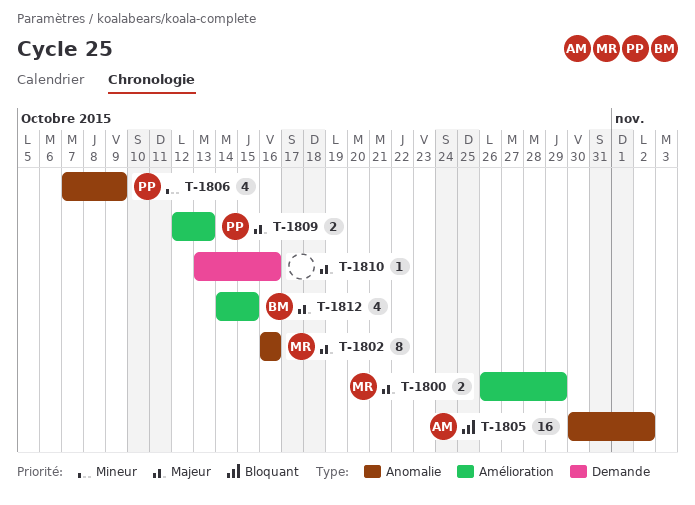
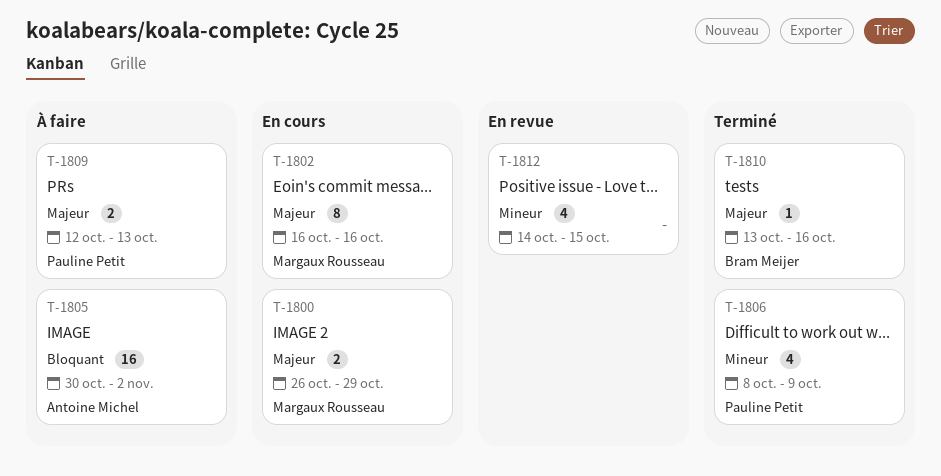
T-1806, start: Oct 7 -> Oct 8
T-1810, owner: none -> Bram Meijer
T-1812, owner: Bram Meijer -> none
T-1812, priority: Majeur -> Mineur

